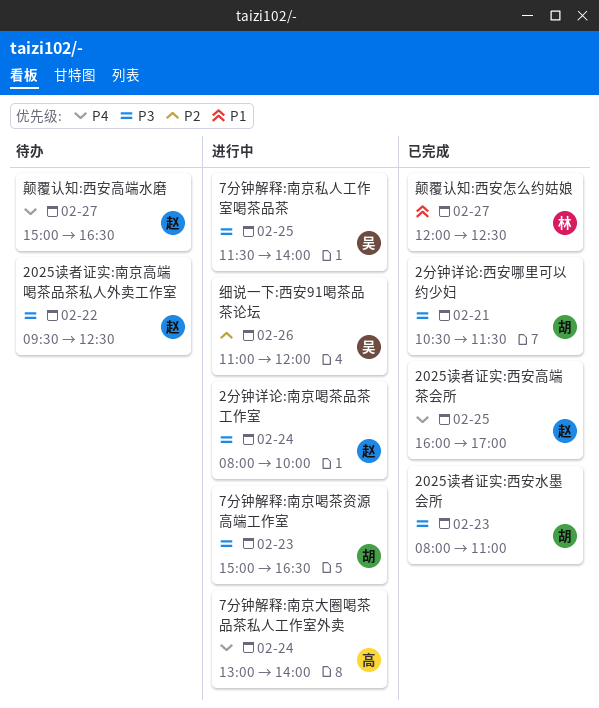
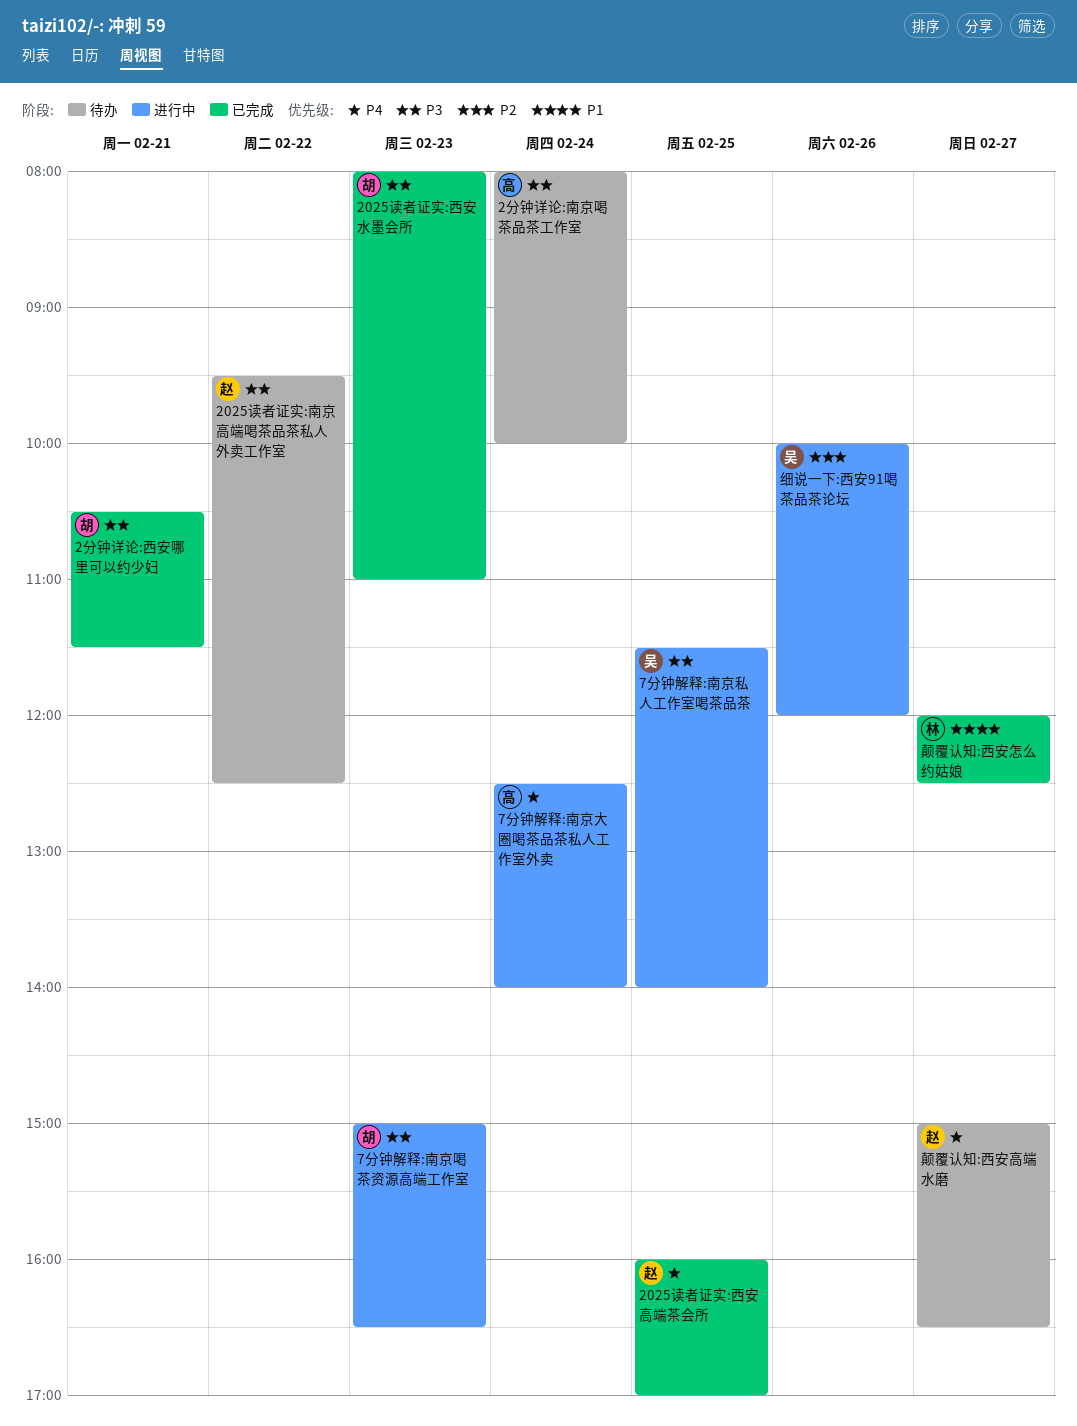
2分钟详论:南京喝茶品茶工作室, status: 进行中 -> 待办
2分钟详论:南京喝茶品茶工作室, owner: 赵 -> 高
7分钟解释:南京大圈喝茶品茶私人工作室外卖, begins: 13:00 -> 12:30
细说一下:西安91喝茶品茶论坛, begins: 11:00 -> 10:00

